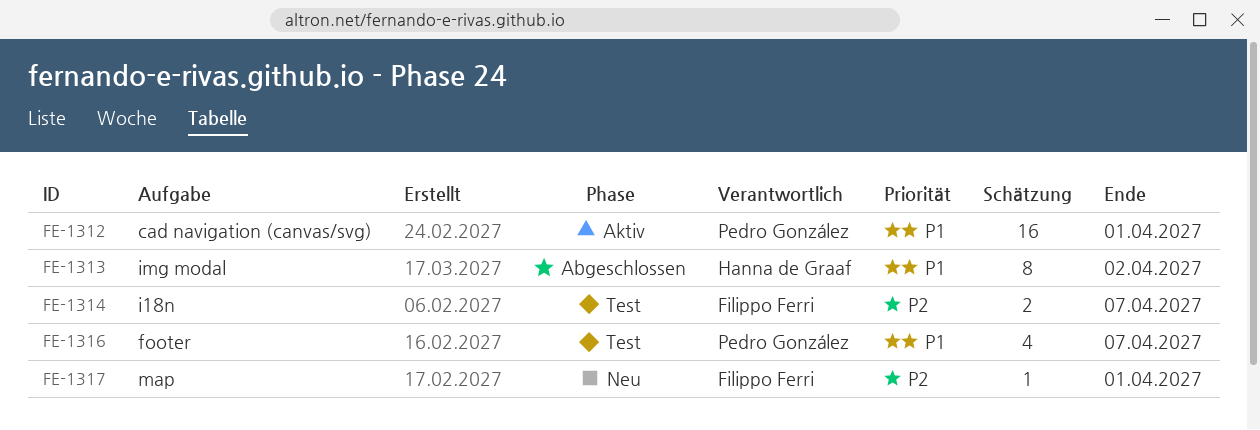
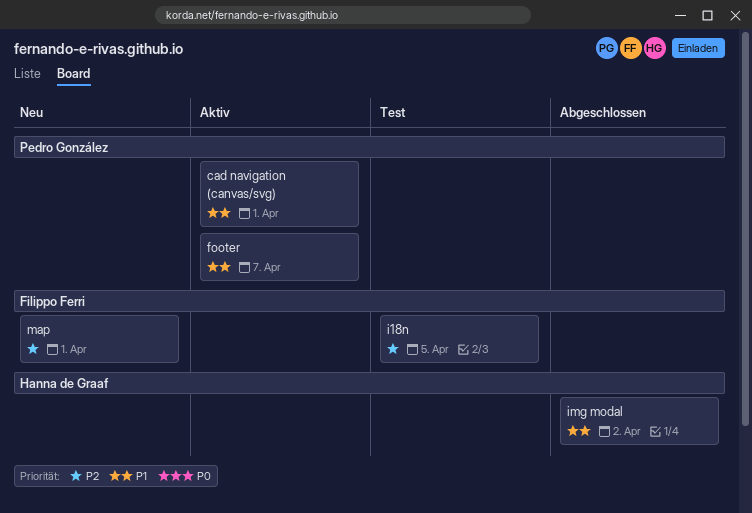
footer, status: Test -> Aktiv
i18n, due: Apr 7 -> Apr 5

